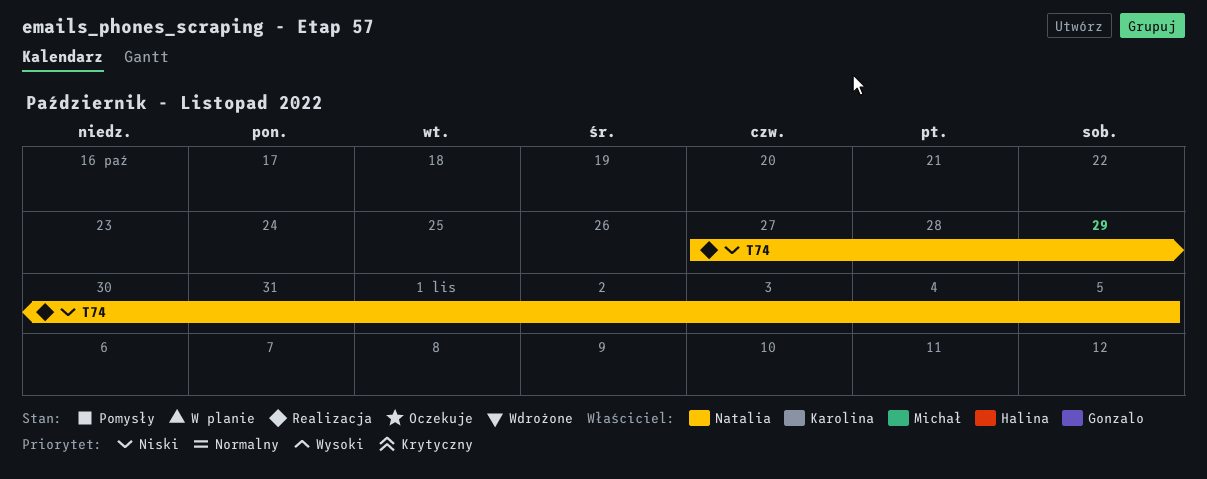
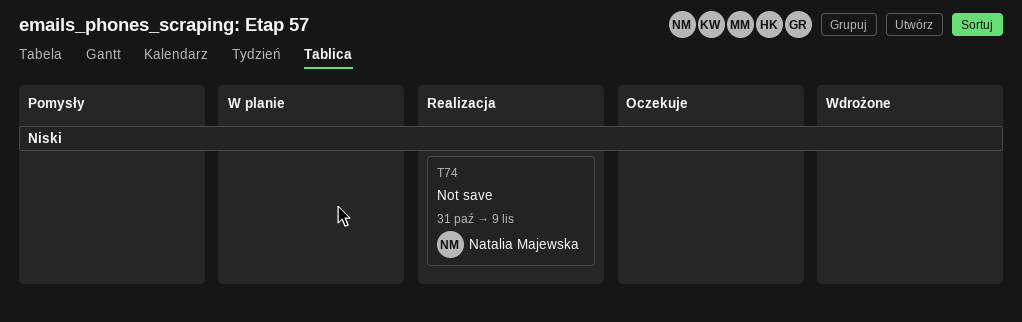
T74, start: Oct 27 -> Oct 31
T74, due: Nov 5 -> Nov 9

